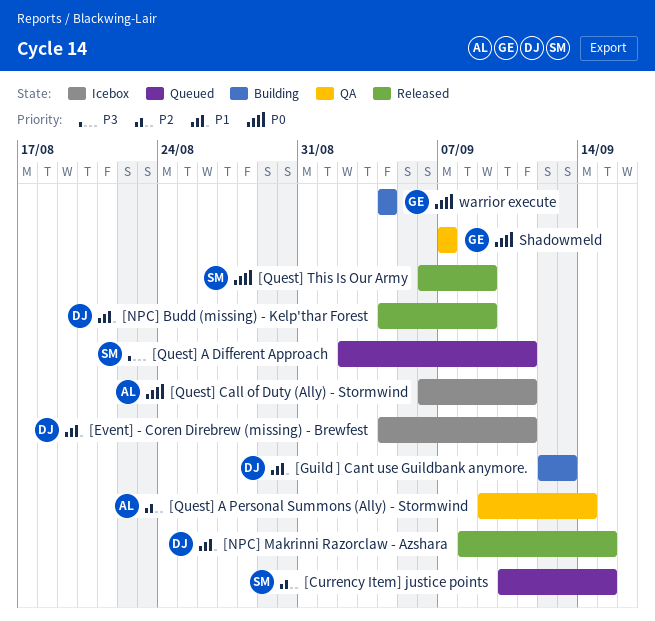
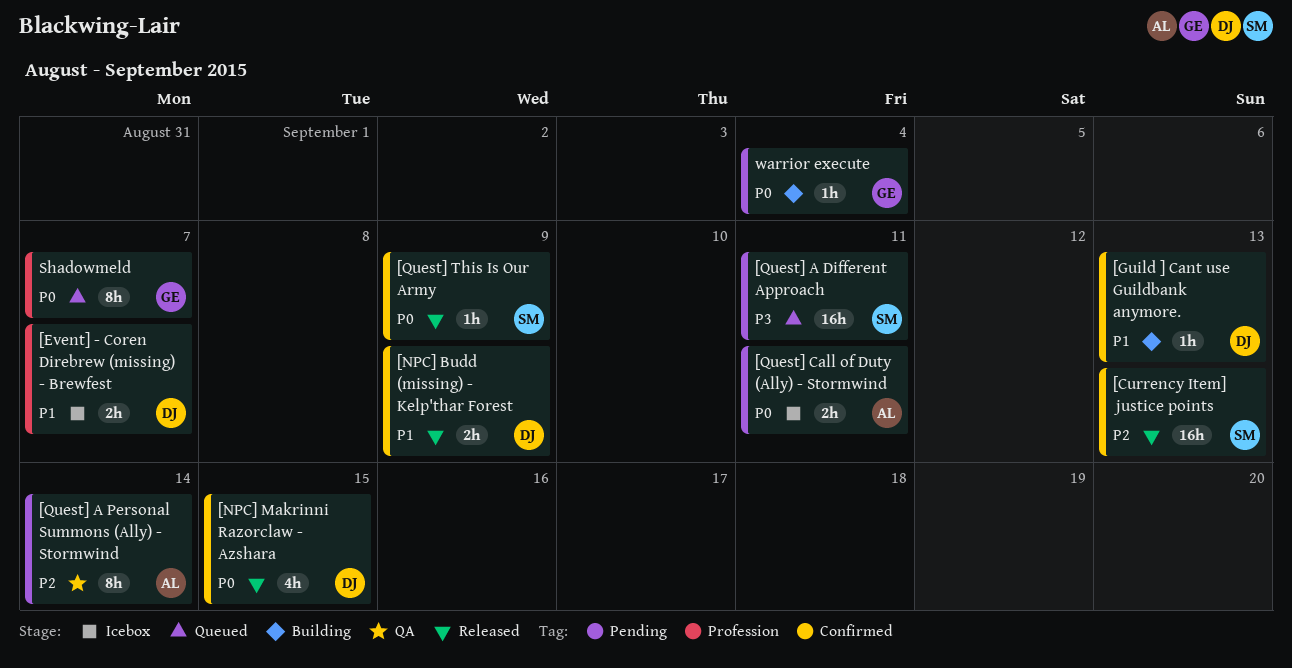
[Currency Item] justice points, status: Queued -> Released
[Currency Item] justice points, due: Sep 15 -> Sep 13
[Event] - Coren Direbrew (missing) - Brewfest, due: Sep 11 -> Sep 7
[NPC] Makrinni Razorclaw - Azshara, priority: P1 -> P0
Shadowmeld, status: QA -> Queued

